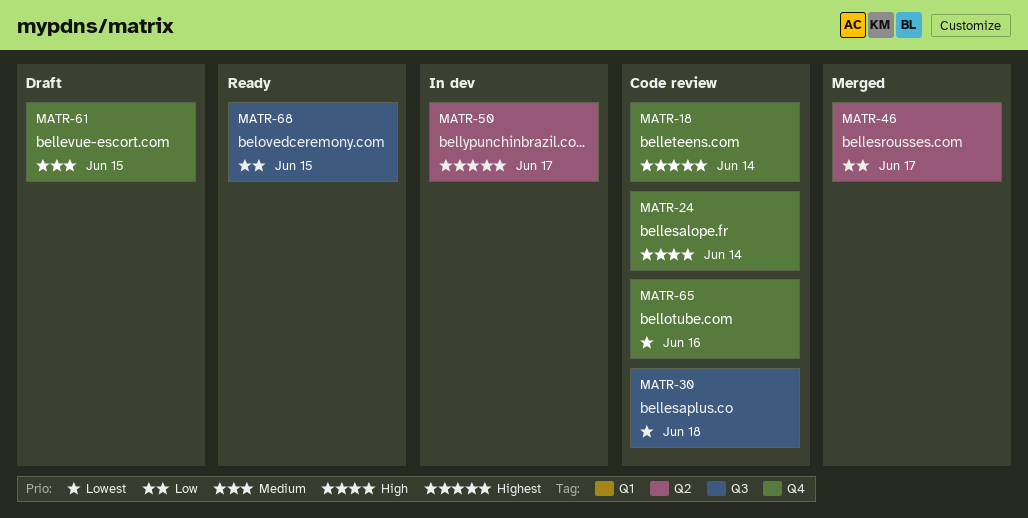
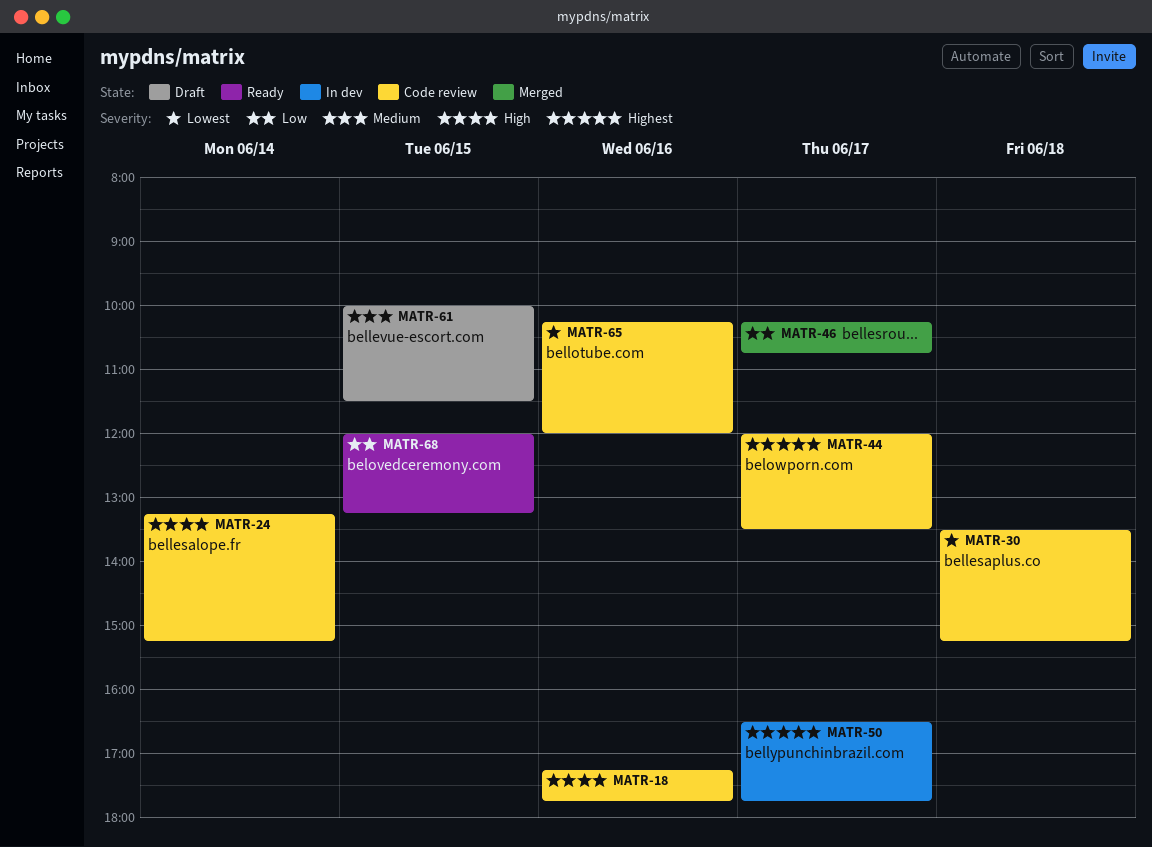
MATR-18, priority: Highest -> High
MATR-18, day: Jun 14 -> Jun 16
MATR-44: none -> present

